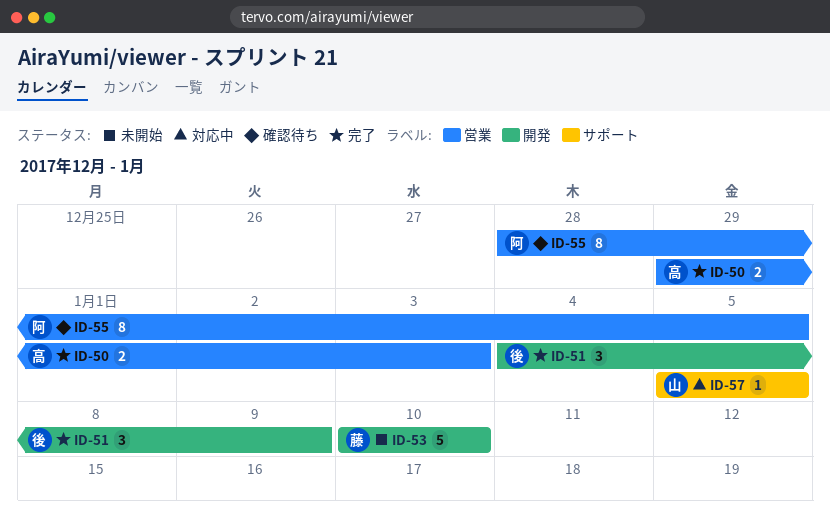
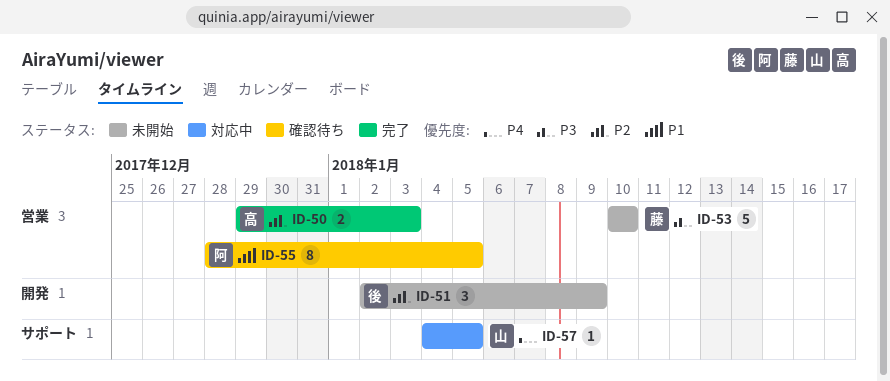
ID-51, status: 完了 -> 未開始
ID-51, start: Jan 4 -> Jan 2
ID-53, label: 開発 -> 営業
ID-57, start: Jan 5 -> Jan 4

